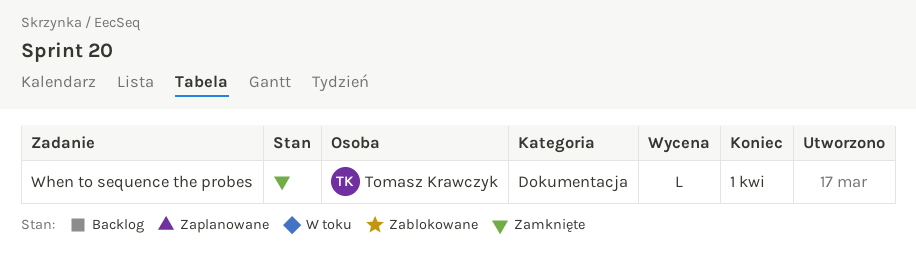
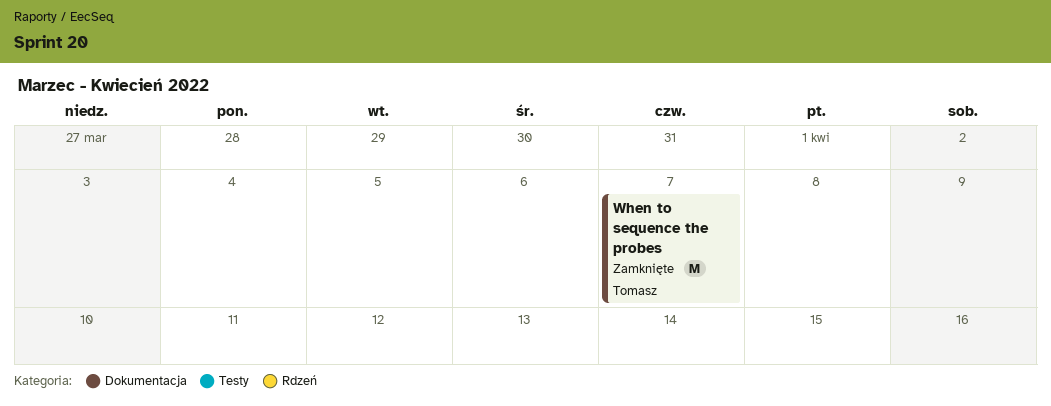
When to sequence the probes, estimate: L -> M
When to sequence the probes, due: Apr 1 -> Apr 7

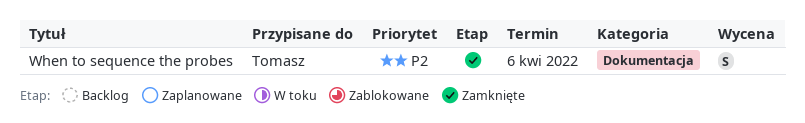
When to sequence the probes, estimate: M -> S
When to sequence the probes, due: Apr 7 -> Apr 6

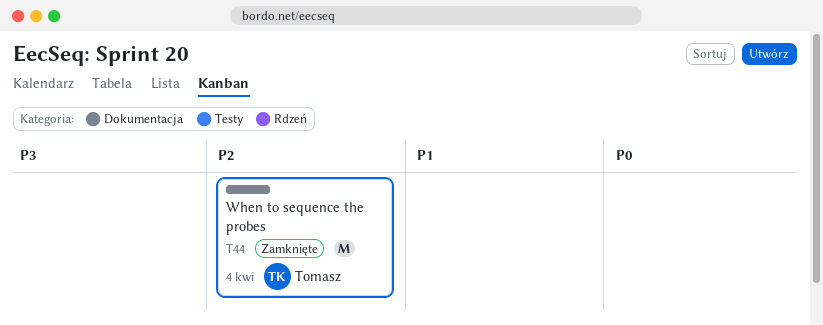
When to sequence the probes, estimate: S -> M
When to sequence the probes, due: Apr 6 -> Apr 4

